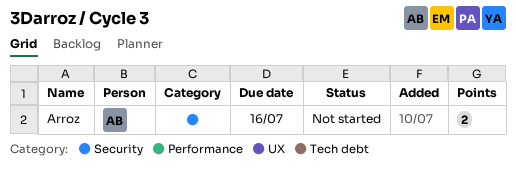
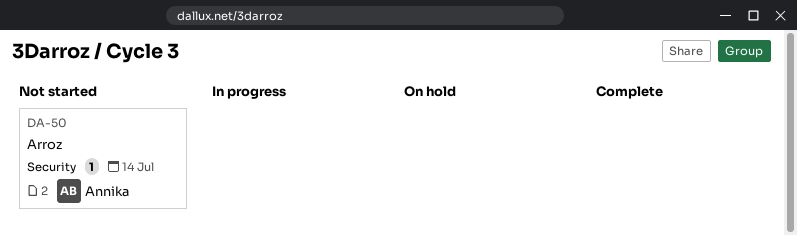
Arroz, estimate: 2 -> 1
Arroz, due: Jul 16 -> Jul 14

